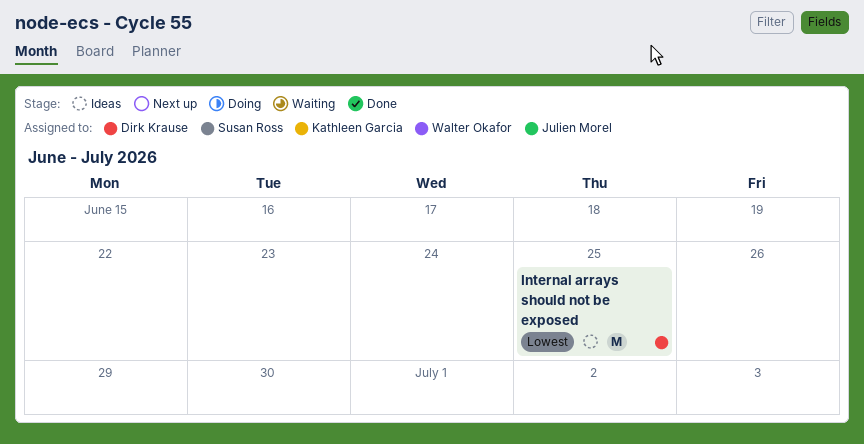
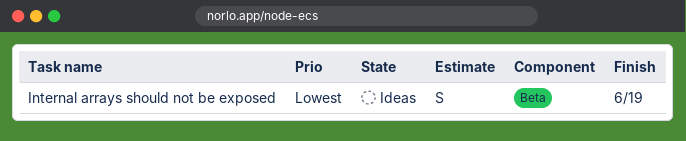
Internal arrays should not be exposed, estimate: M -> S
Internal arrays should not be exposed, due: Jun 25 -> Jun 19

